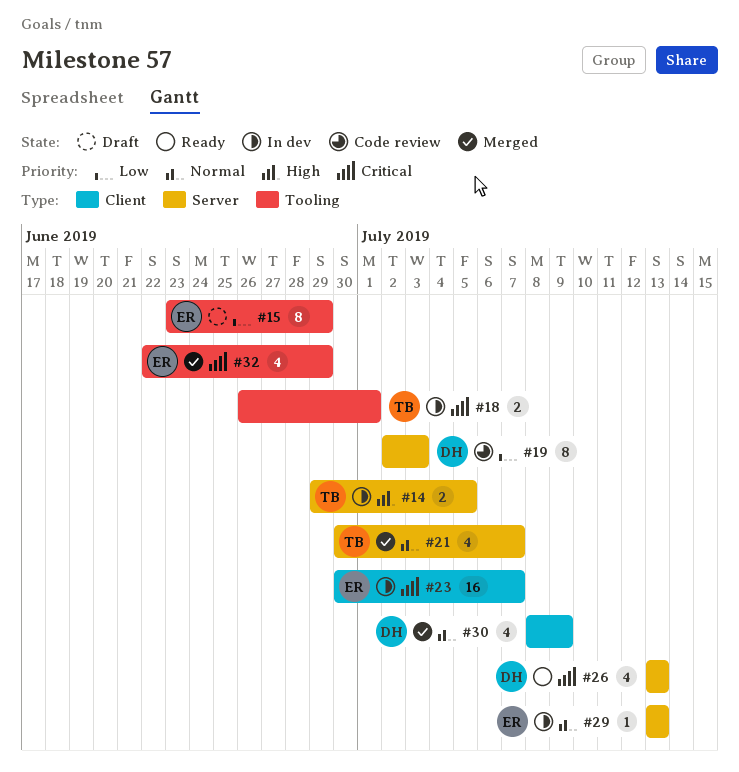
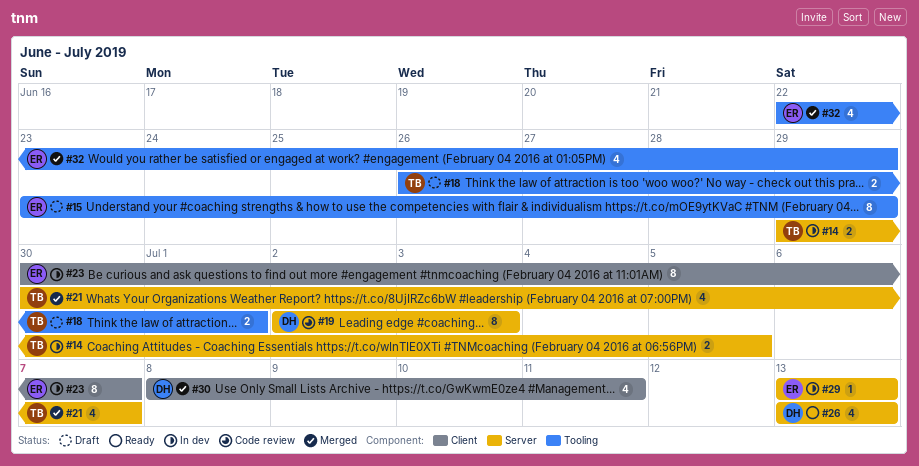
#18, status: In dev -> Draft
#23, estimate: 16 -> 8
#30, due: Jul 9 -> Jul 11

